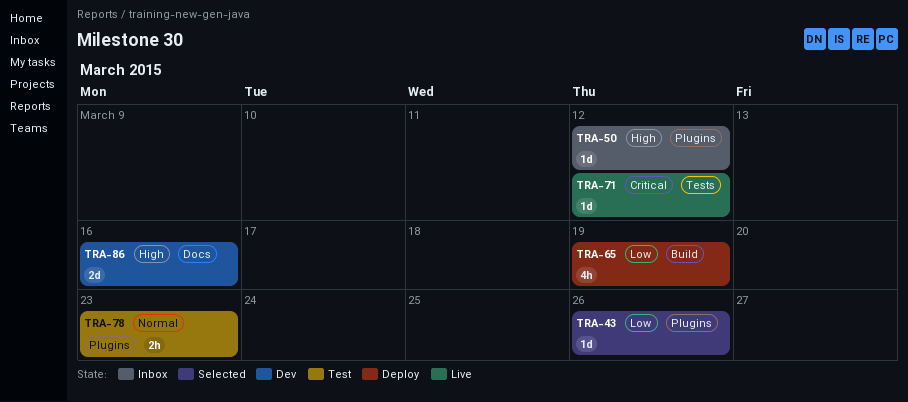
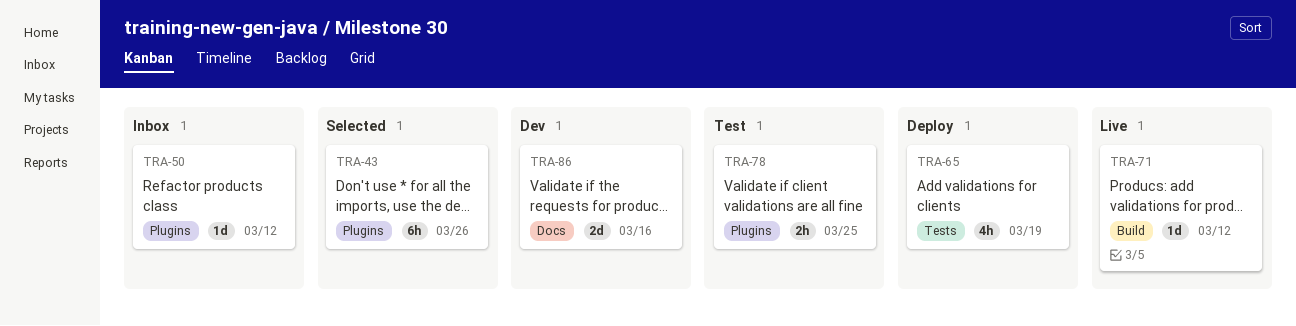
TRA-43, estimate: 1d -> 6h
TRA-65, label: Build -> Tests
TRA-71, label: Tests -> Build
TRA-78, due: Mar 23 -> Mar 25

